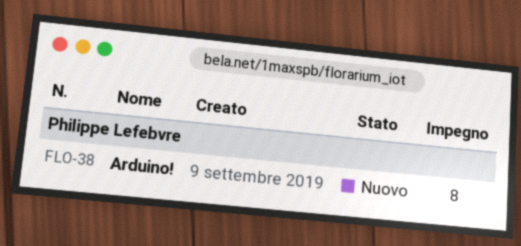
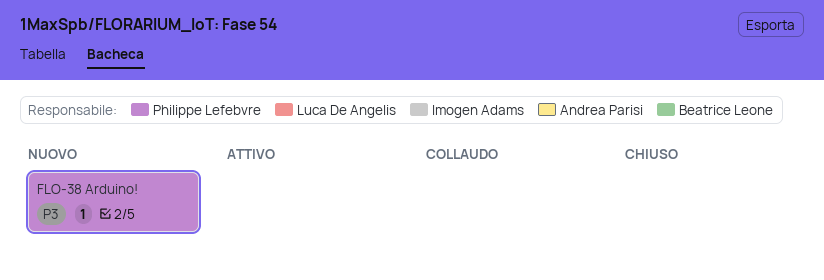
FLO-38, estimate: 8 -> 1

